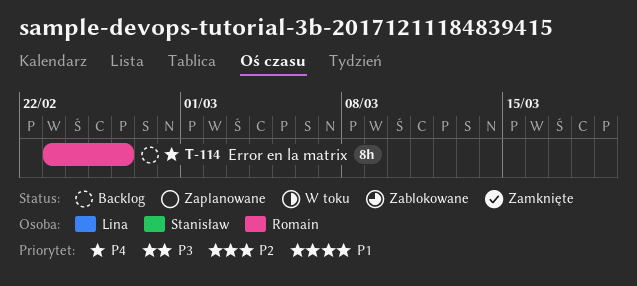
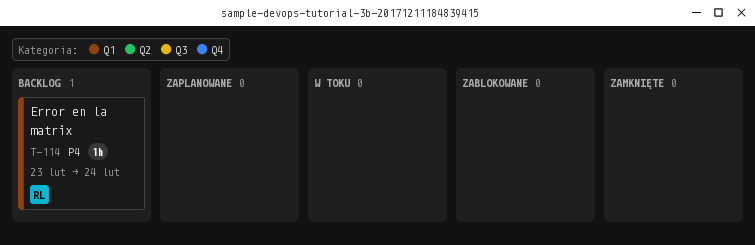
T-114, estimate: 8h -> 1h
T-114, due: Feb 26 -> Feb 24

